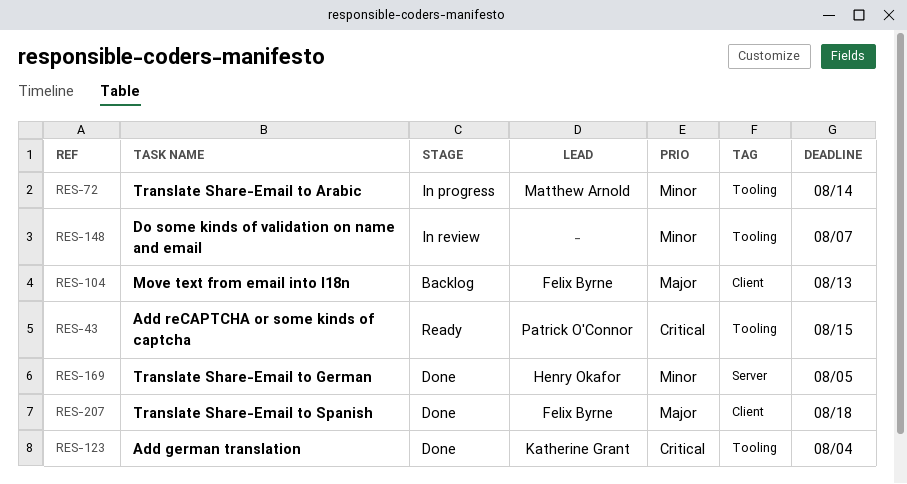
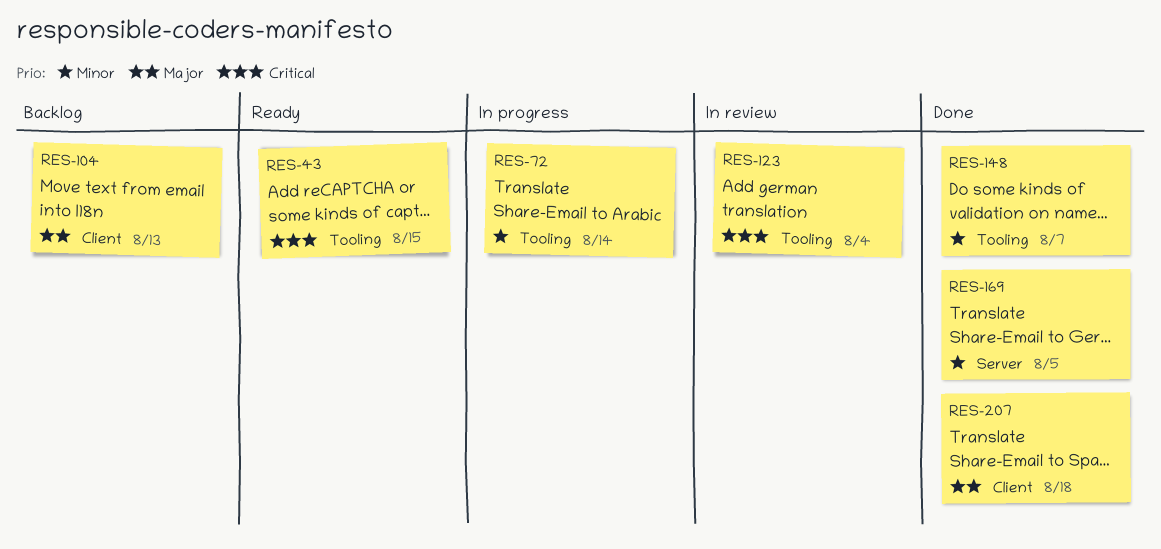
RES-123, status: Done -> In review
RES-148, status: In review -> Done

